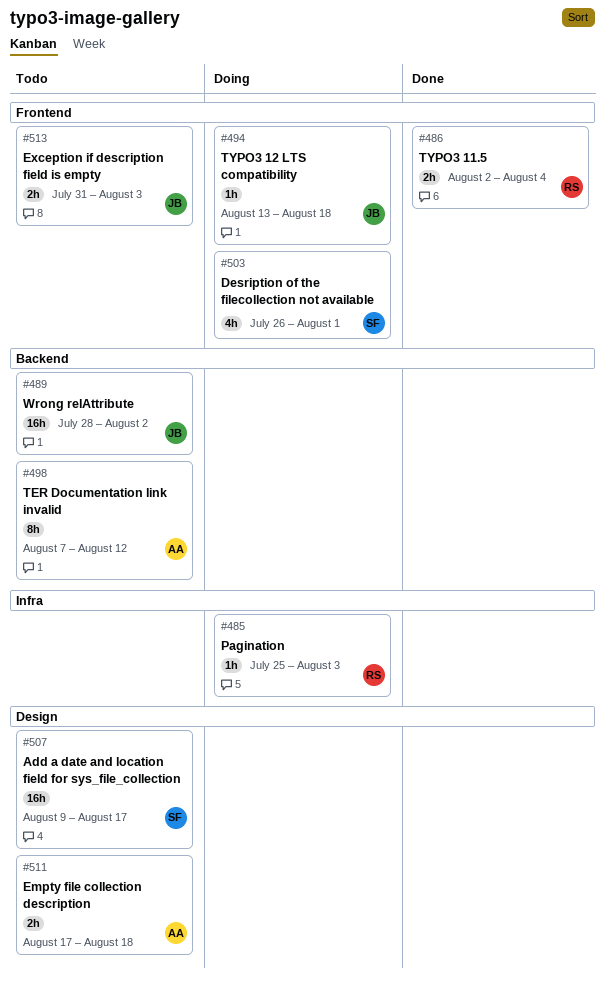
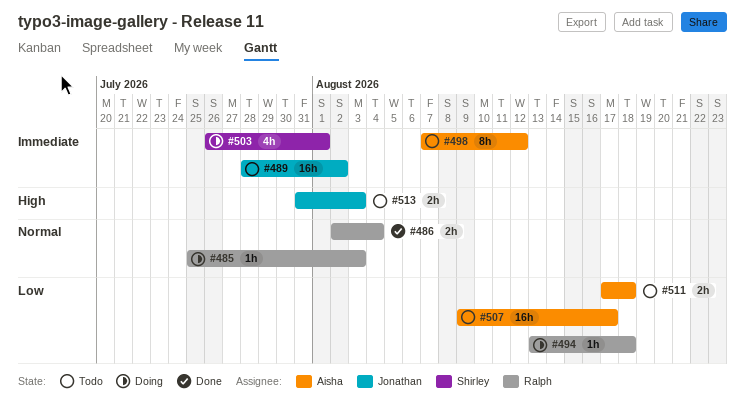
#494, owner: Jonathan -> Ralph
#507, owner: Shirley -> Aisha

